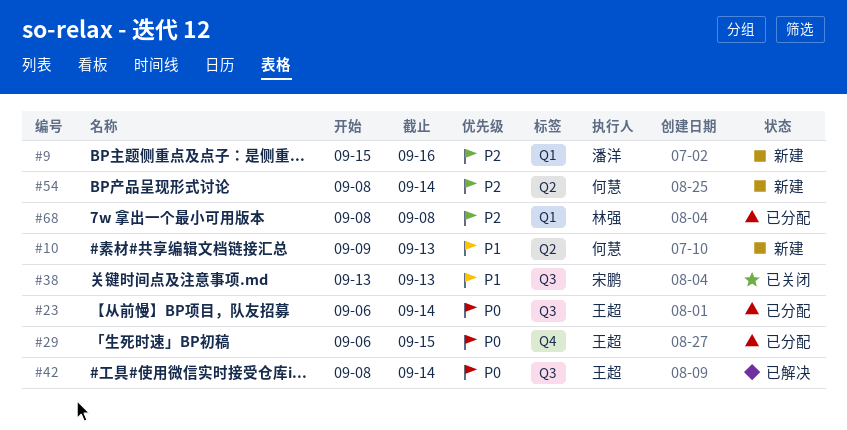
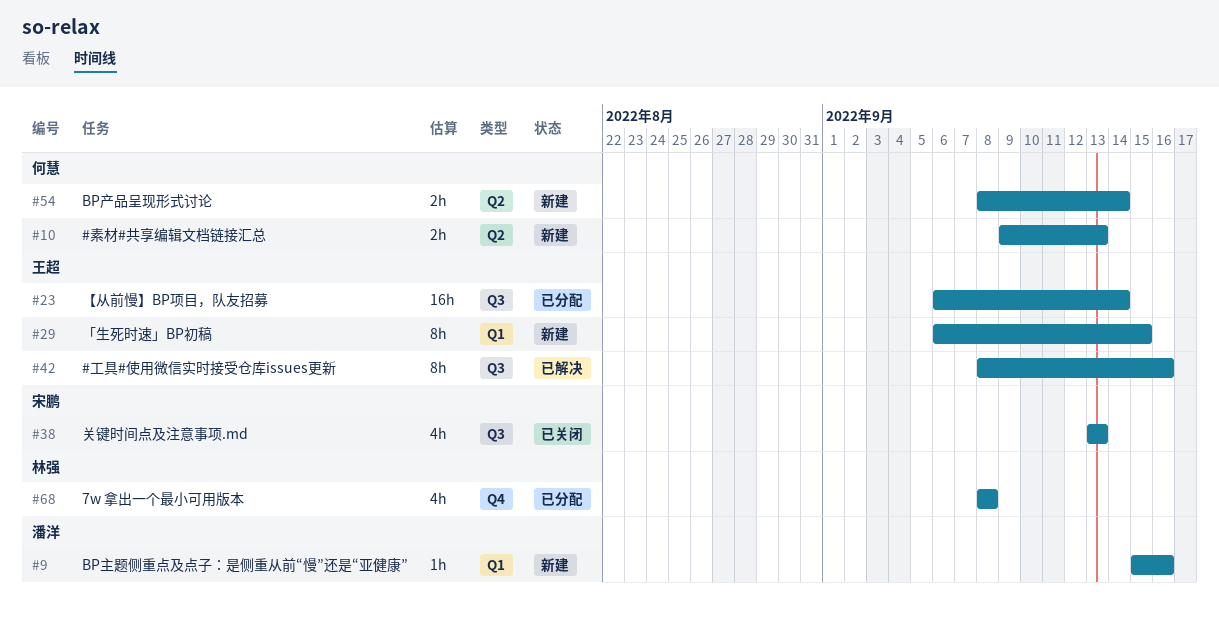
#29, status: 已分配 -> 新建
#29, label: Q4 -> Q1
#42, due: Sep 14 -> Sep 16
#68, label: Q1 -> Q4

